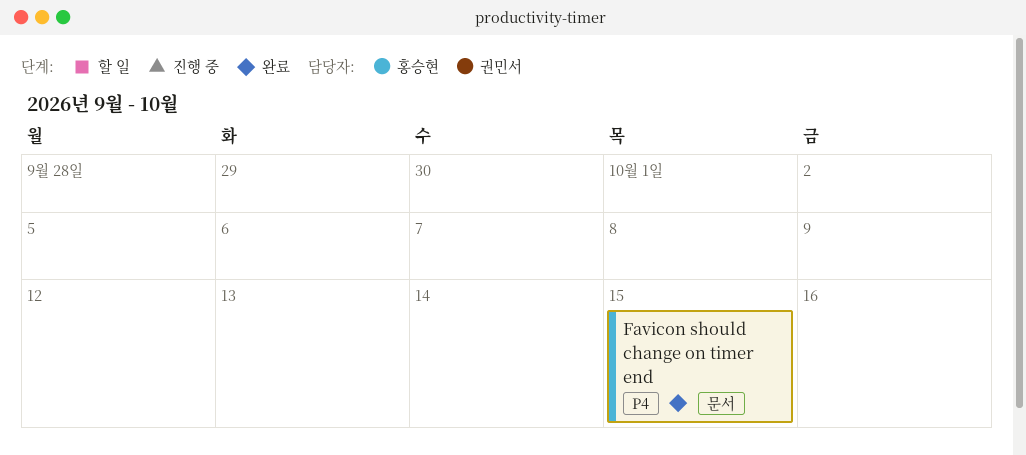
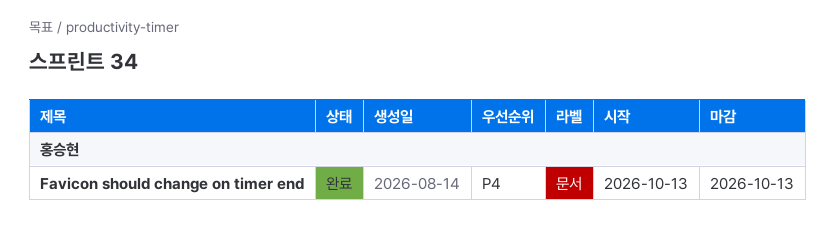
Favicon should change on timer end, due: Oct 15 -> Oct 13

